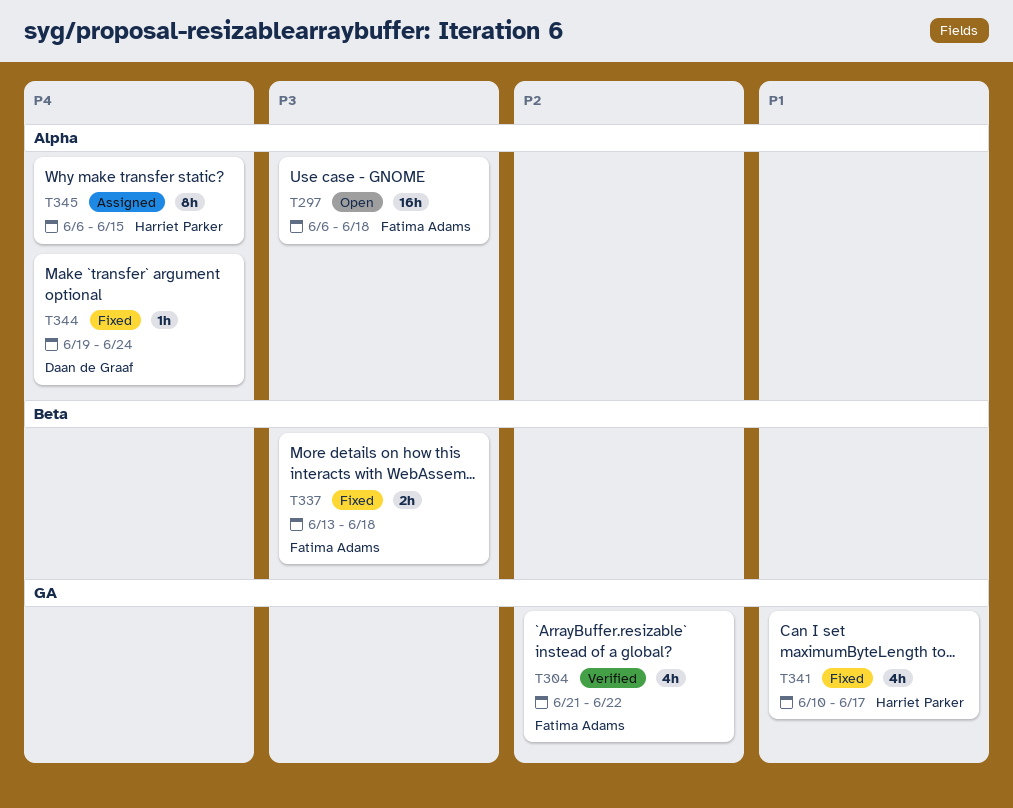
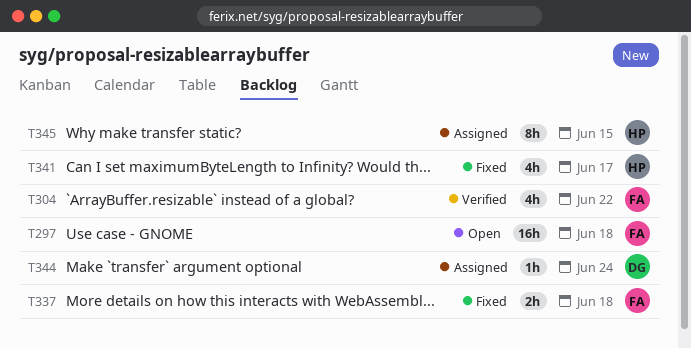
T344, status: Fixed -> Assigned

